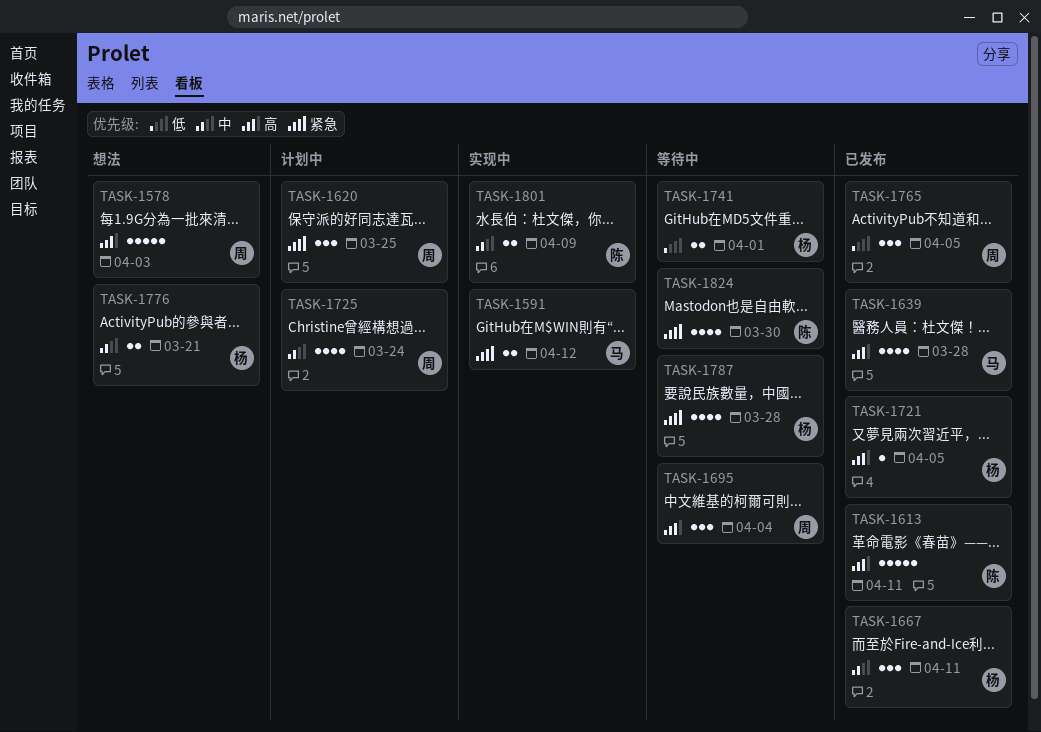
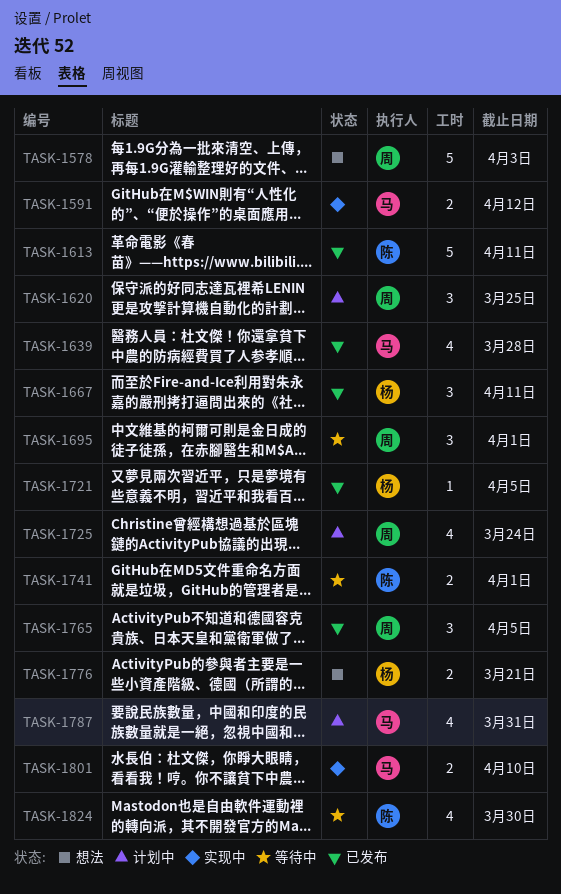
TASK-1695, due: Apr 4 -> Apr 1
TASK-1741, owner: 杨 -> 陈
TASK-1787, status: 等待中 -> 计划中
TASK-1787, owner: 杨 -> 马
TASK-1787, due: Mar 28 -> Mar 31
TASK-1801, owner: 陈 -> 马
TASK-1801, due: Apr 9 -> Apr 10

